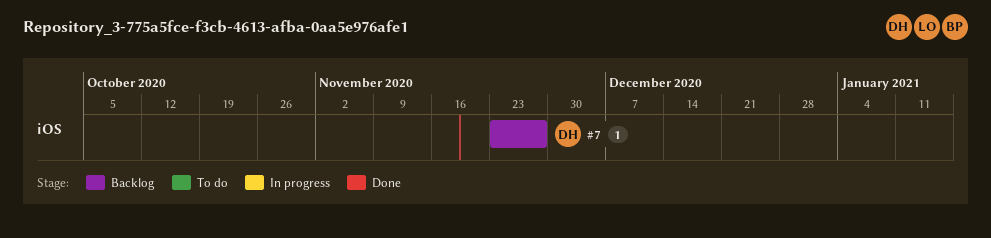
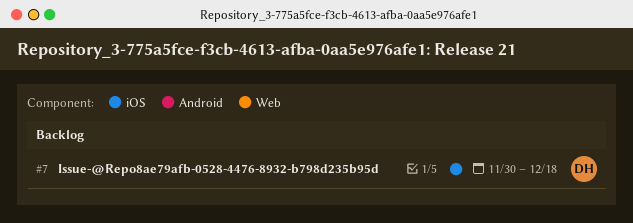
#7, start: Nov 23 -> Nov 30
#7, due: Nov 27 -> Dec 18

